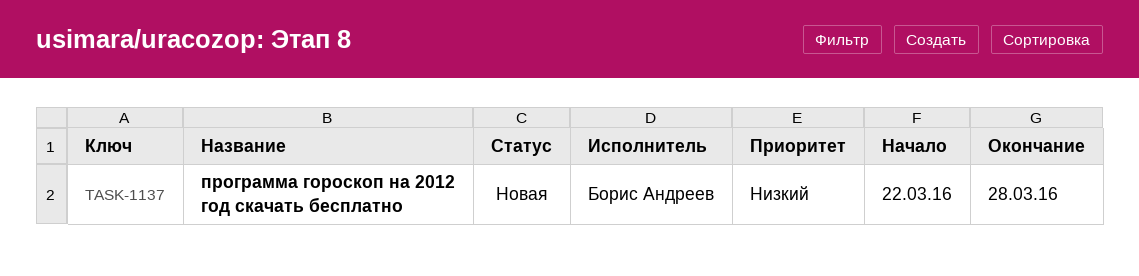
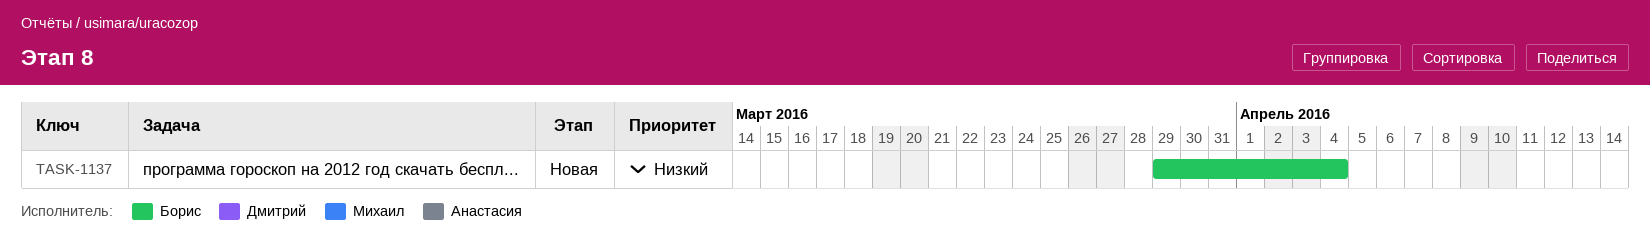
TASK-1137, start: Mar 22 -> Mar 29
TASK-1137, due: Mar 28 -> Apr 4

